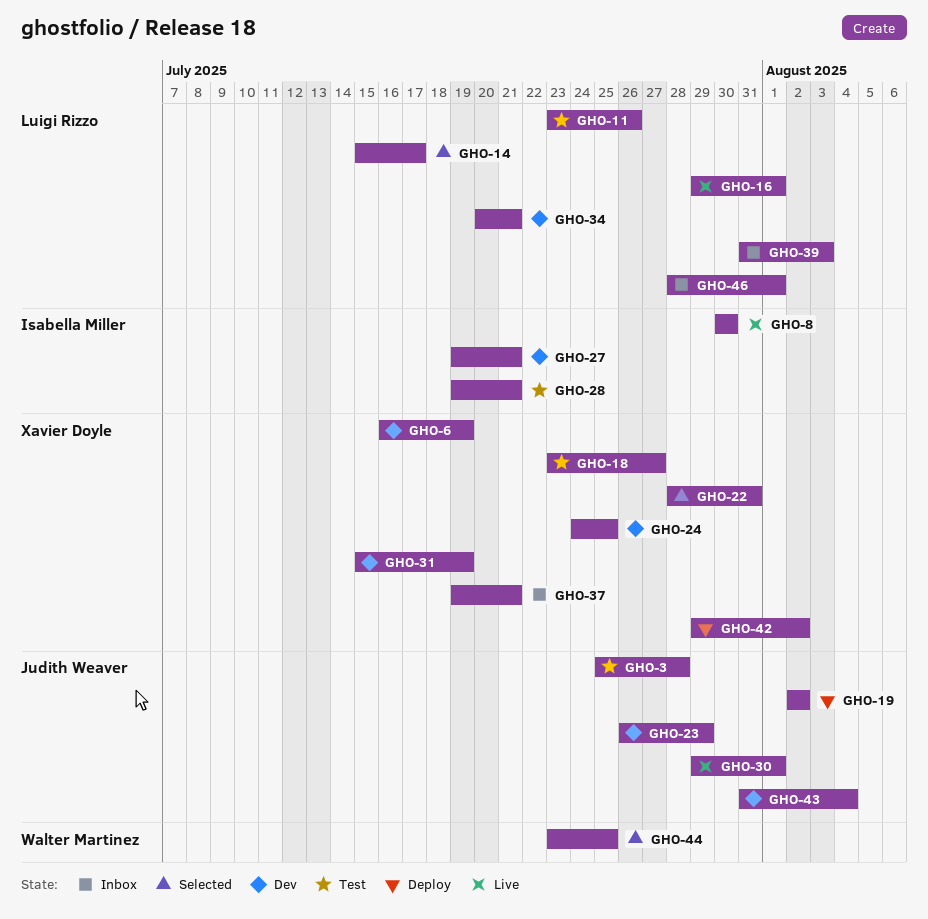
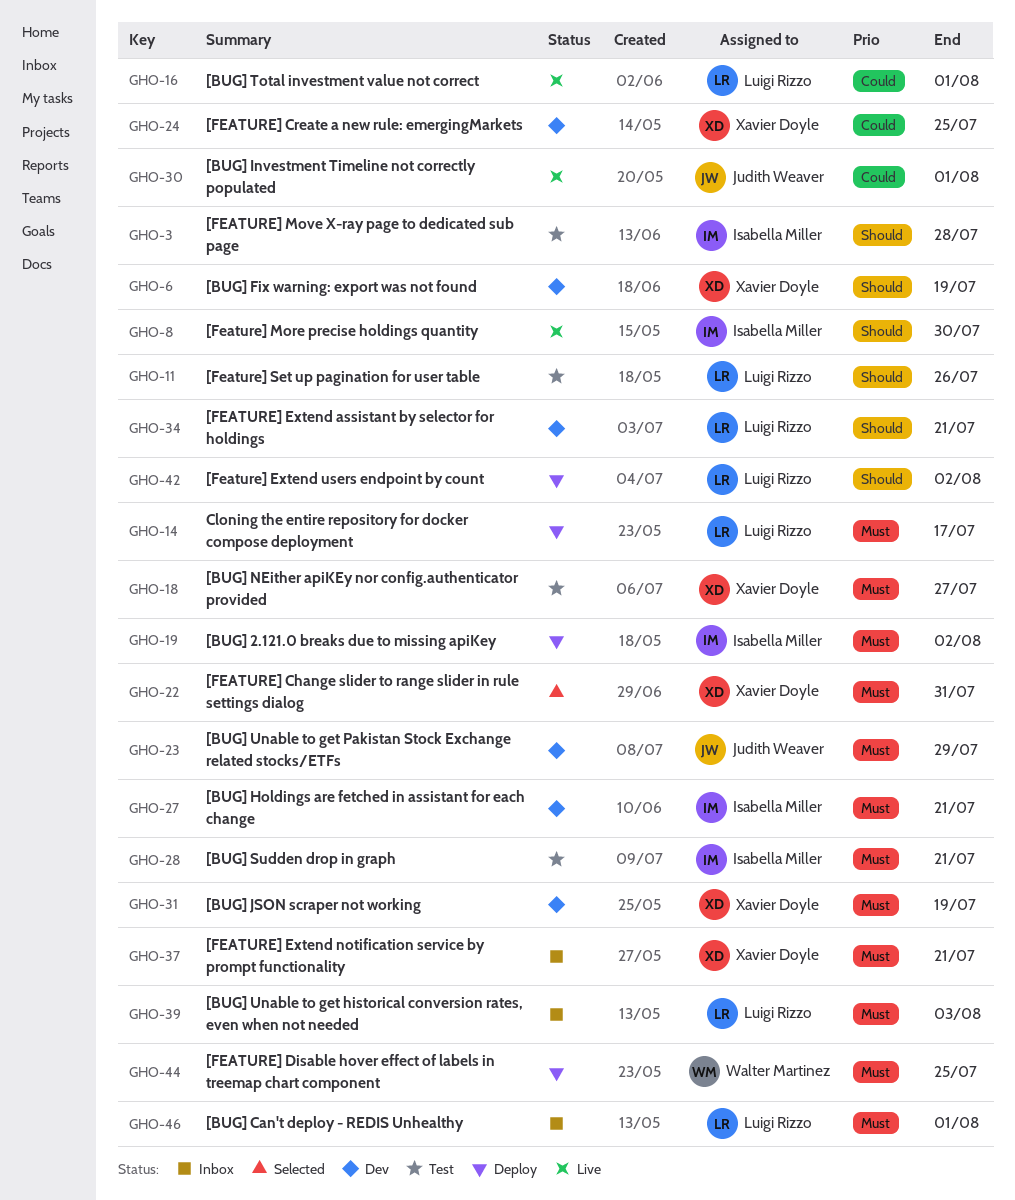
GHO-3, owner: Judith Weaver -> Isabella Miller
GHO-14, status: Selected -> Deploy
GHO-19, owner: Judith Weaver -> Isabella Miller
GHO-42, owner: Xavier Doyle -> Luigi Rizzo
GHO-43: present -> none
GHO-44, status: Selected -> Deploy

